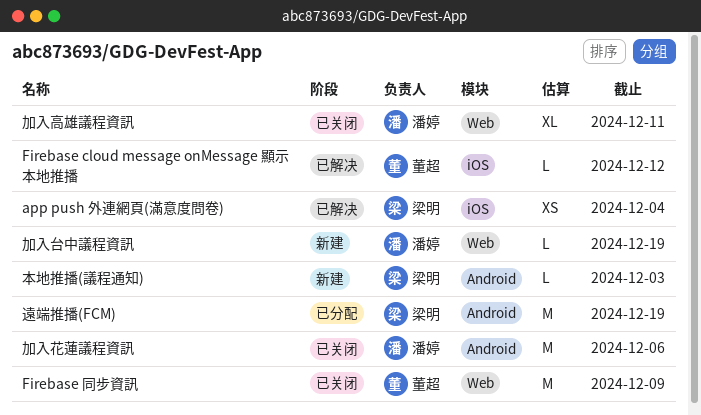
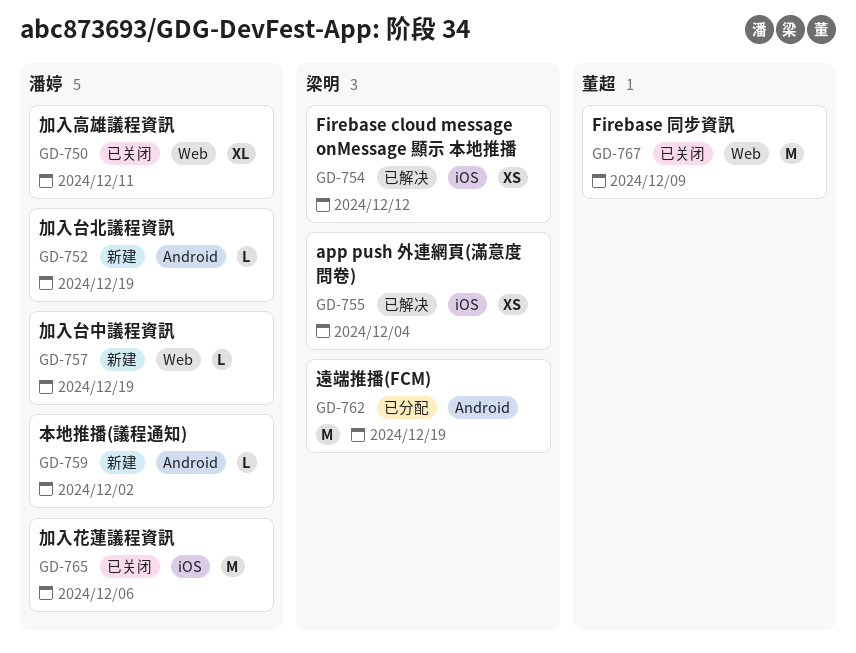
Firebase cloud message onMessage 顯示 本地推播, owner: 董超 -> 梁明
Firebase cloud message onMessage 顯示 本地推播, estimate: L -> XS
加入台北議程資訊: none -> present
加入花蓮議程資訊, label: Android -> iOS
本地推播(議程通知), owner: 梁明 -> 潘婷
本地推播(議程通知), due: Dec 3 -> Dec 2

